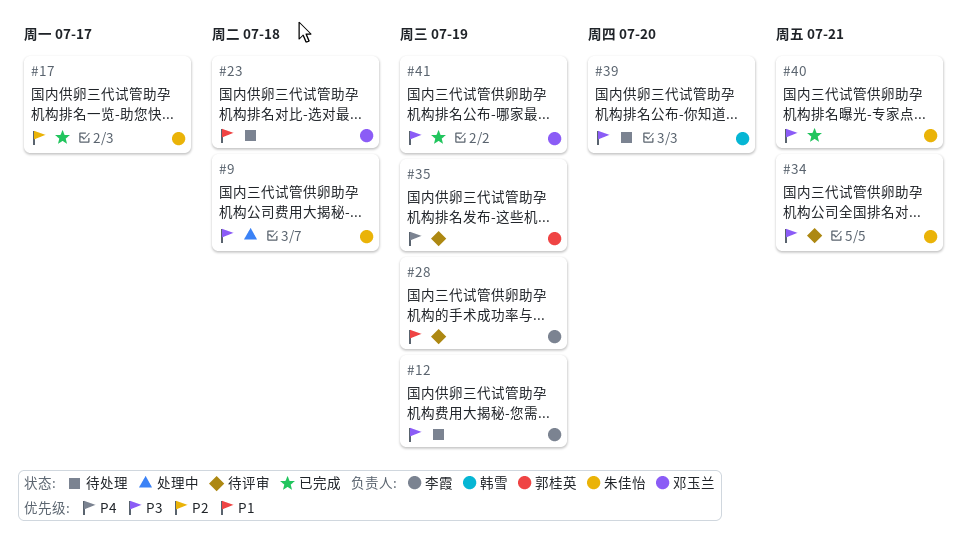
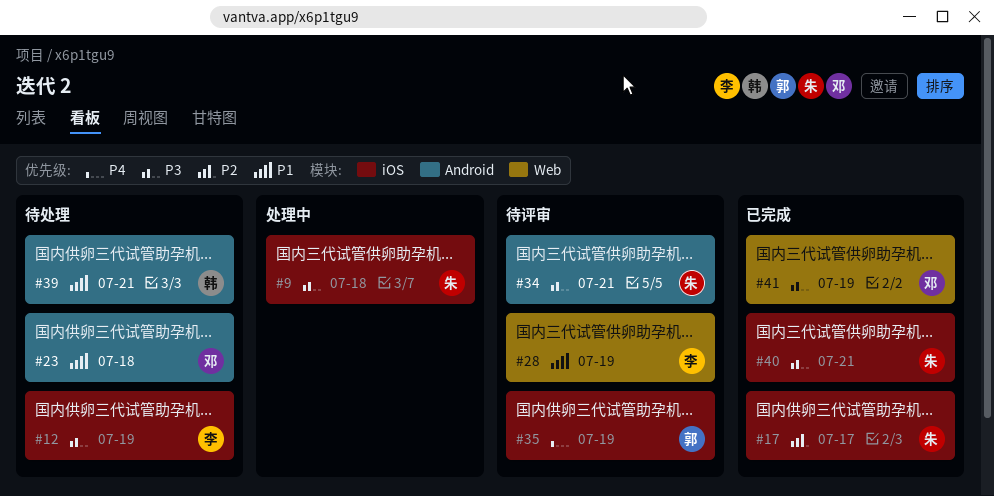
#39, priority: P3 -> P1
#39, due: Jul 20 -> Jul 21

